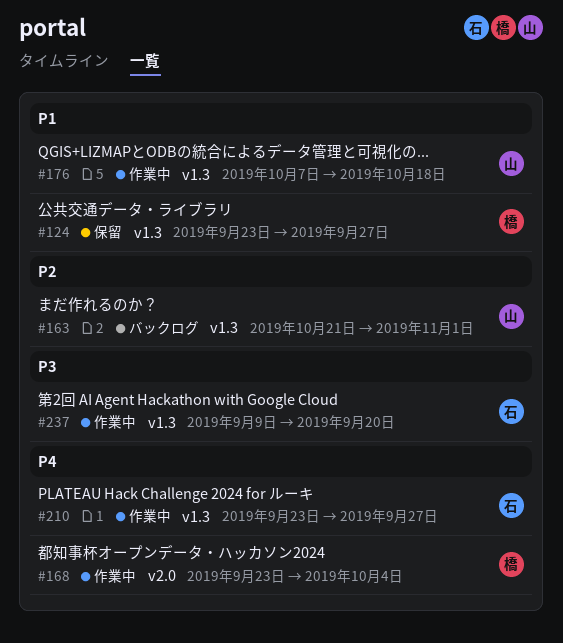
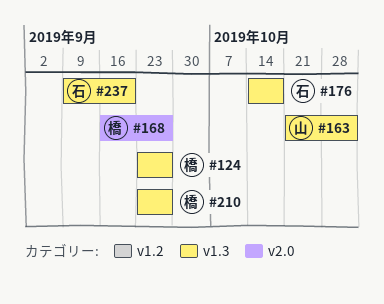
#168, start: Sep 23 -> Sep 16
#168, due: Oct 4 -> Sep 27
#176, owner: 山 -> 石
#176, start: Oct 7 -> Oct 14
#210, owner: 石 -> 橋

